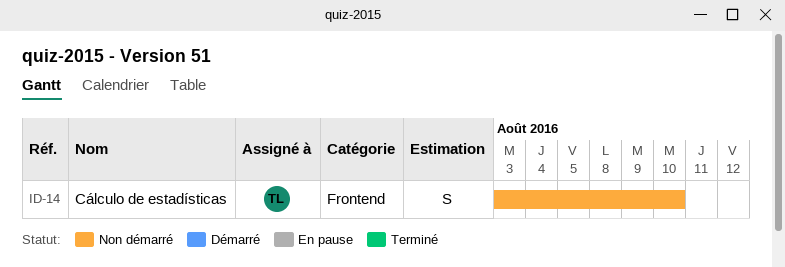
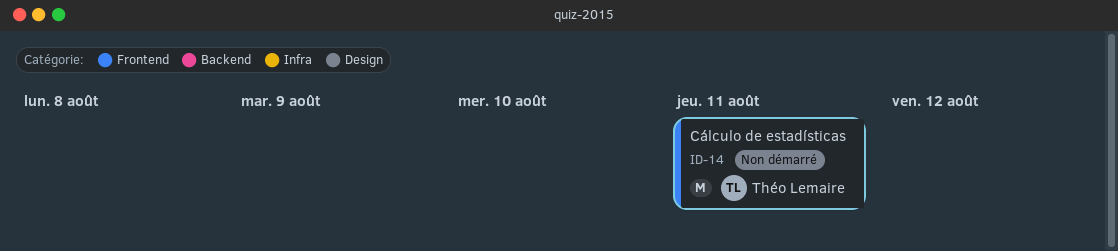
ID-14, estimate: S -> M
ID-14, due: Aug 10 -> Aug 11

